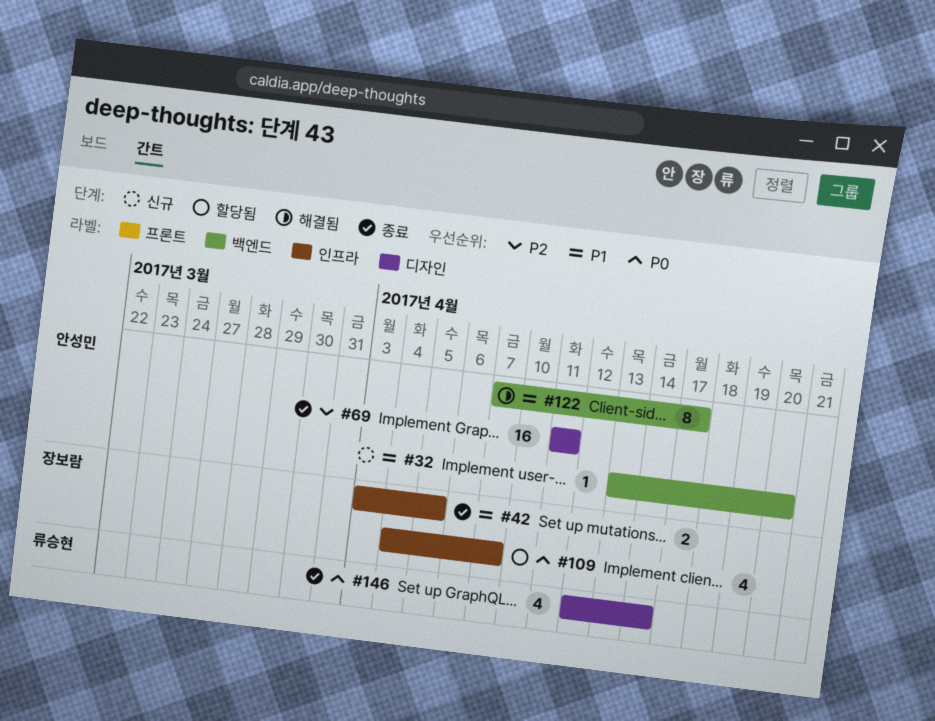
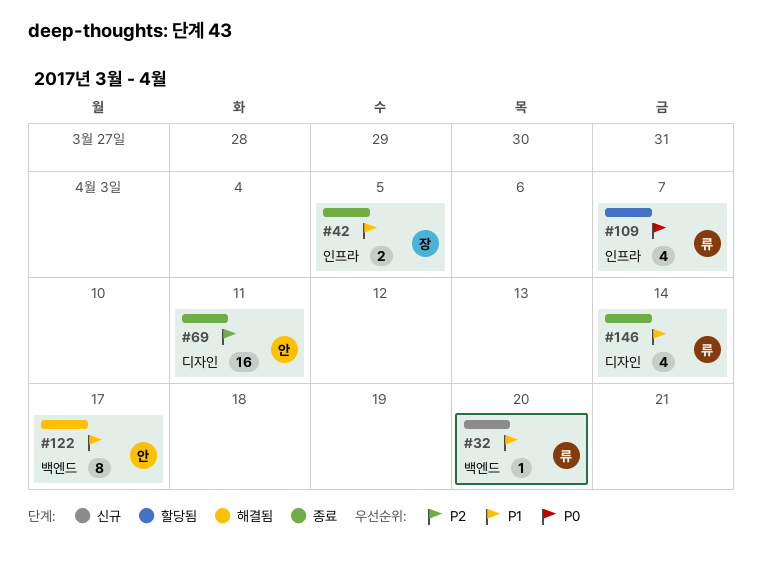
#32, owner: 안성민 -> 류승현
#109, owner: 장보람 -> 류승현
#146, priority: P0 -> P1

